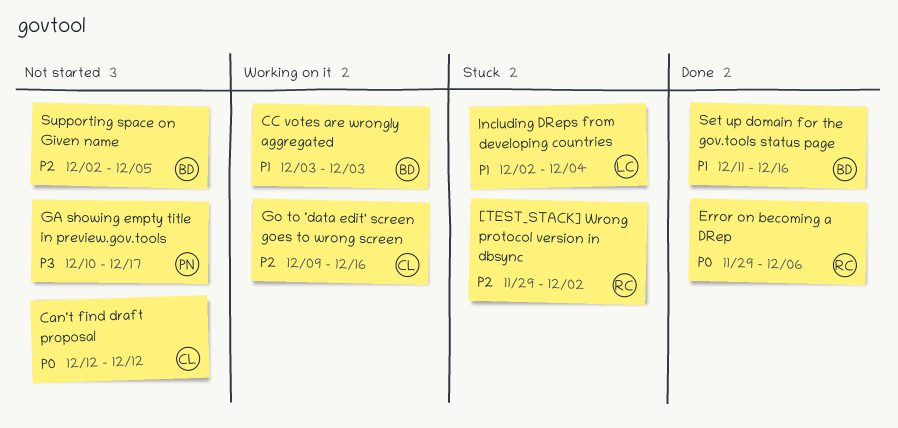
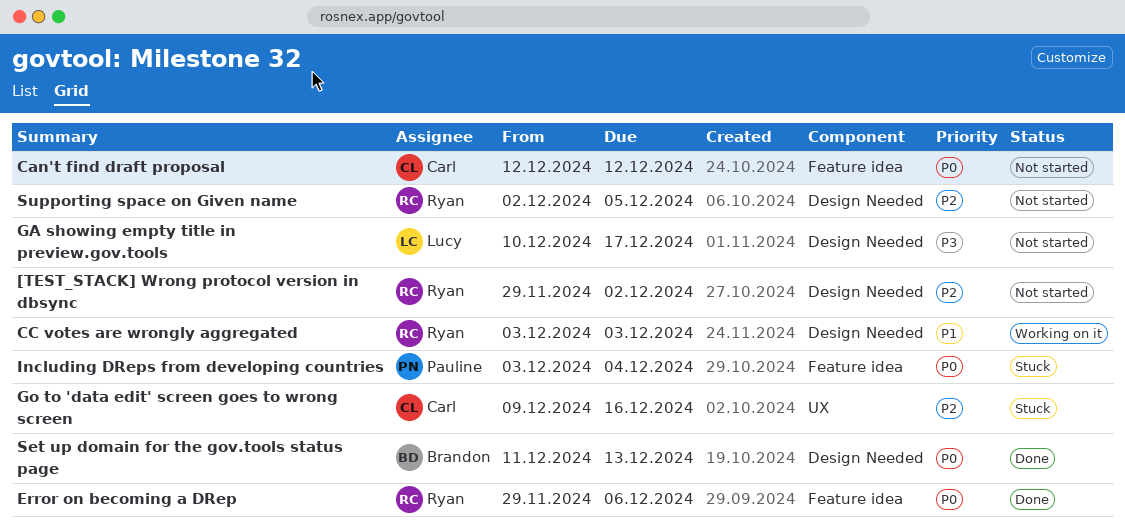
[TEST_STACK] Wrong protocol version in dbsync, status: Stuck -> Not started
CC votes are wrongly aggregated, owner: Brandon -> Ryan
GA showing empty title in preview.gov.tools, owner: Pauline -> Lucy
Go to 'data edit' screen goes to wrong screen, status: Working on it -> Stuck
Including DReps from developing countries, owner: Lucy -> Pauline
Including DReps from developing countries, priority: P1 -> P0
Including DReps from developing countries, start: Dec 2 -> Dec 3
Set up domain for the gov.tools status page, priority: P1 -> P0
Set up domain for the gov.tools status page, due: Dec 16 -> Dec 13
Supporting space on Given name, owner: Brandon -> Ryan

